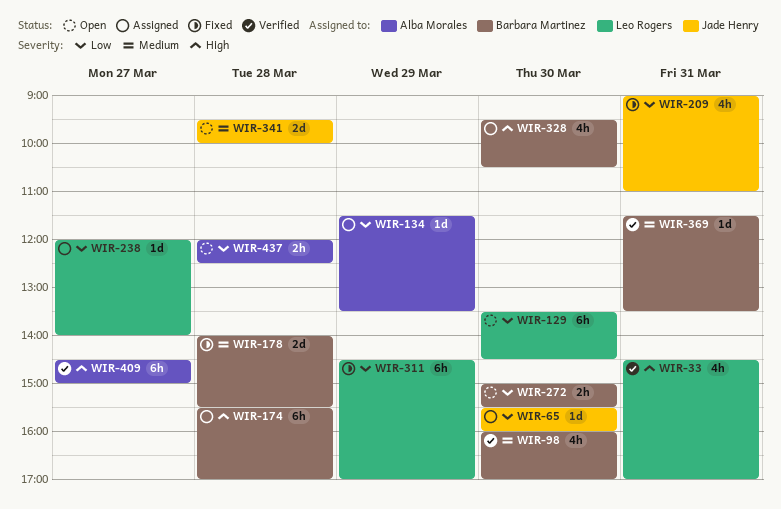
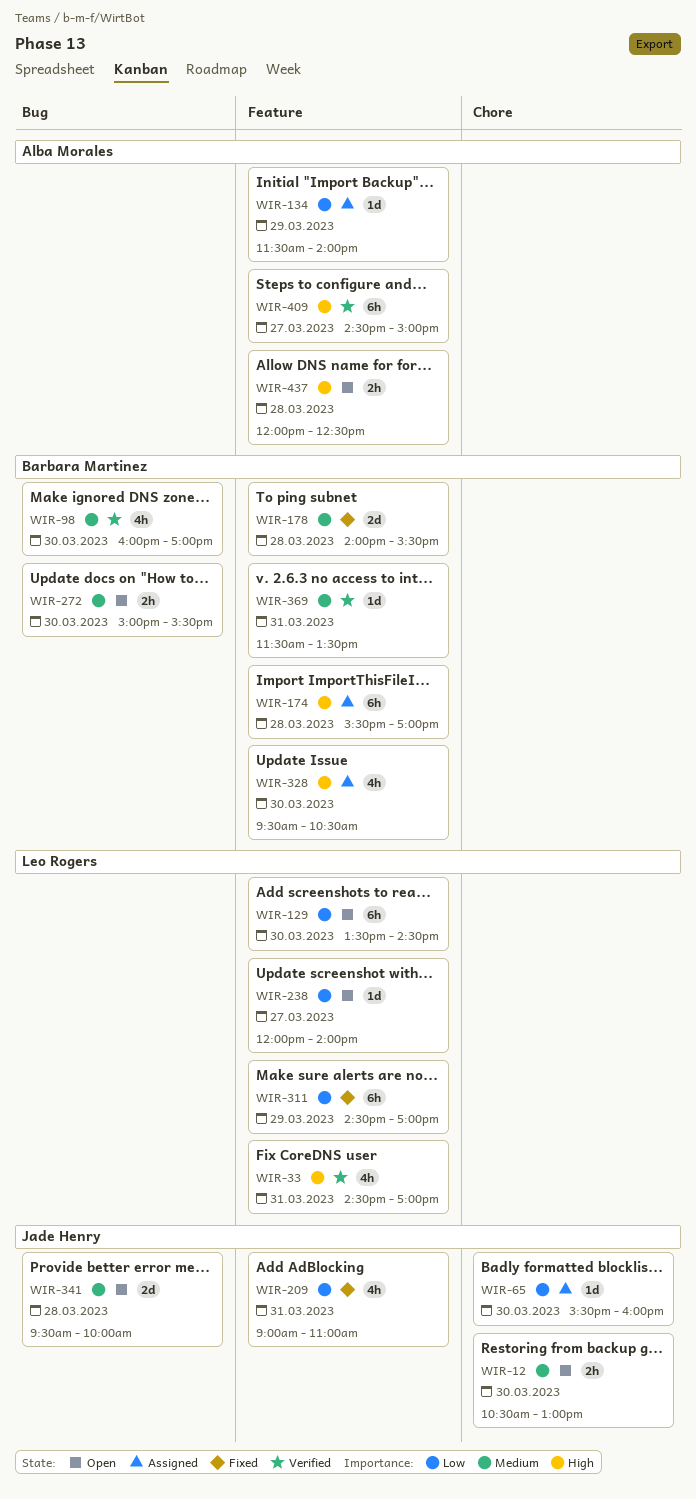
WIR-12: none -> present
WIR-134, ends: 13:30 -> 14:00
WIR-238, status: Assigned -> Open
WIR-272, priority: Low -> Medium
WIR-437, priority: Low -> High

